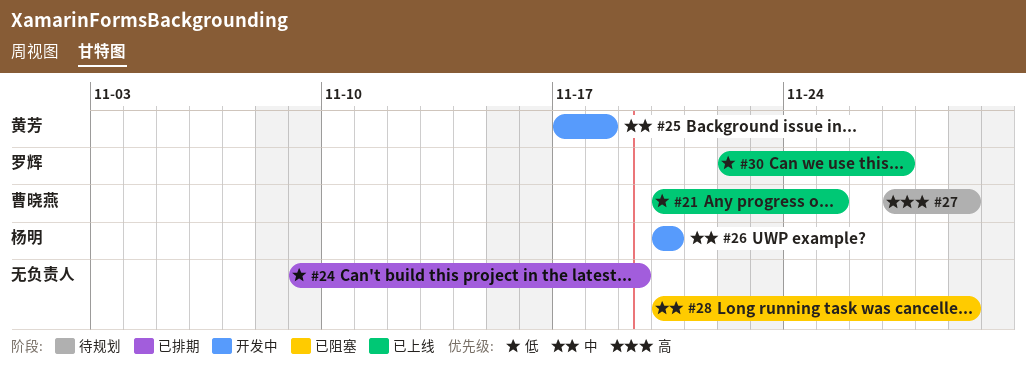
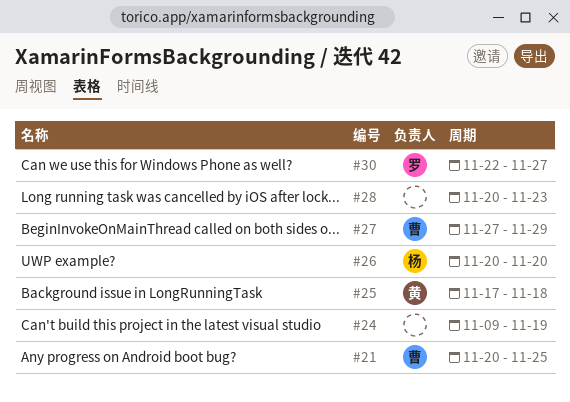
#28, due: Nov 29 -> Nov 23

